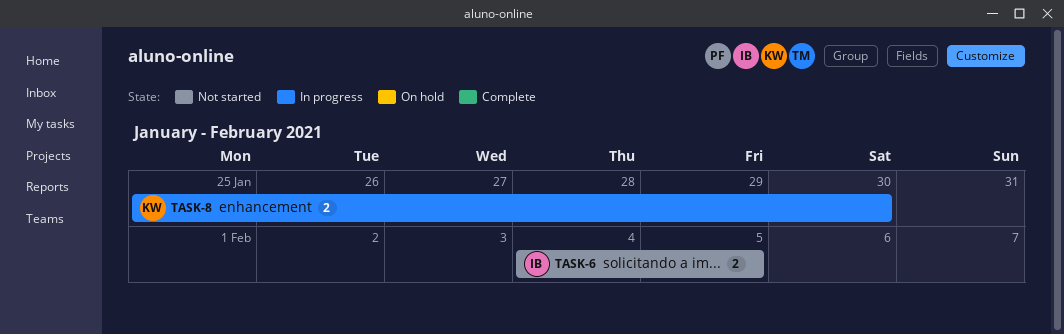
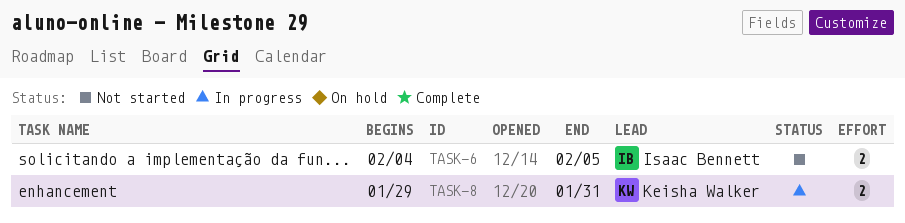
TASK-8, start: Jan 25 -> Jan 29
TASK-8, due: Jan 30 -> Jan 31

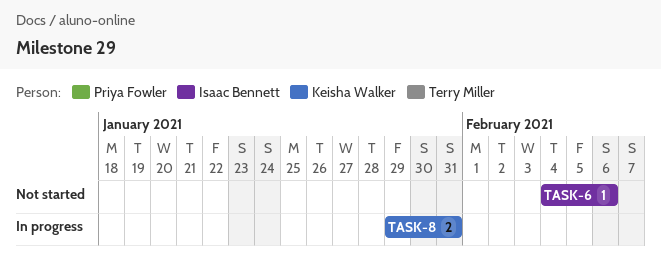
TASK-6, estimate: 2 -> 1
TASK-6, due: Feb 5 -> Feb 6

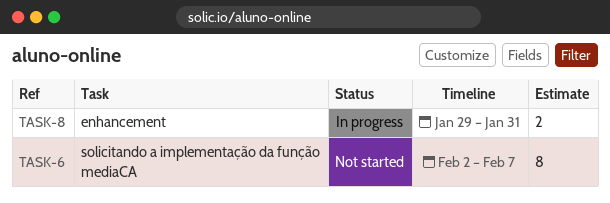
TASK-6, estimate: 1 -> 8
TASK-6, start: Feb 4 -> Feb 2
TASK-6, due: Feb 6 -> Feb 7

